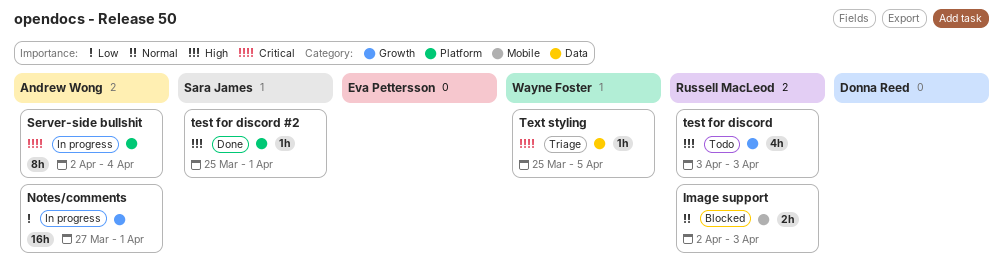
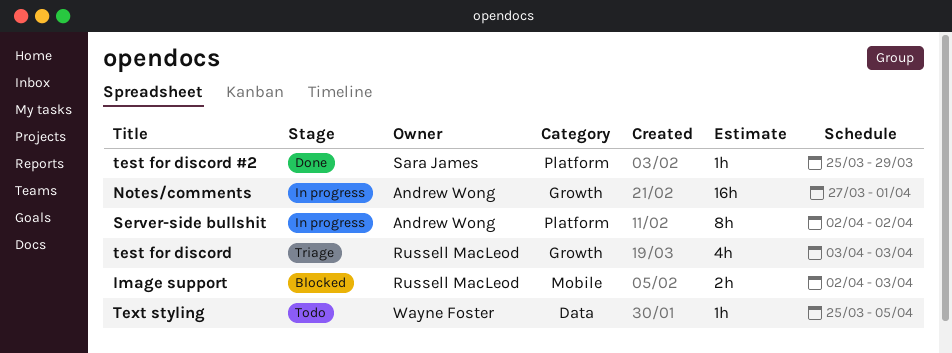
Server-side bullshit, due: Apr 4 -> Apr 2
test for discord, status: Todo -> Triage
test for discord #2, due: Apr 1 -> Mar 29
Text styling, status: Triage -> Todo

